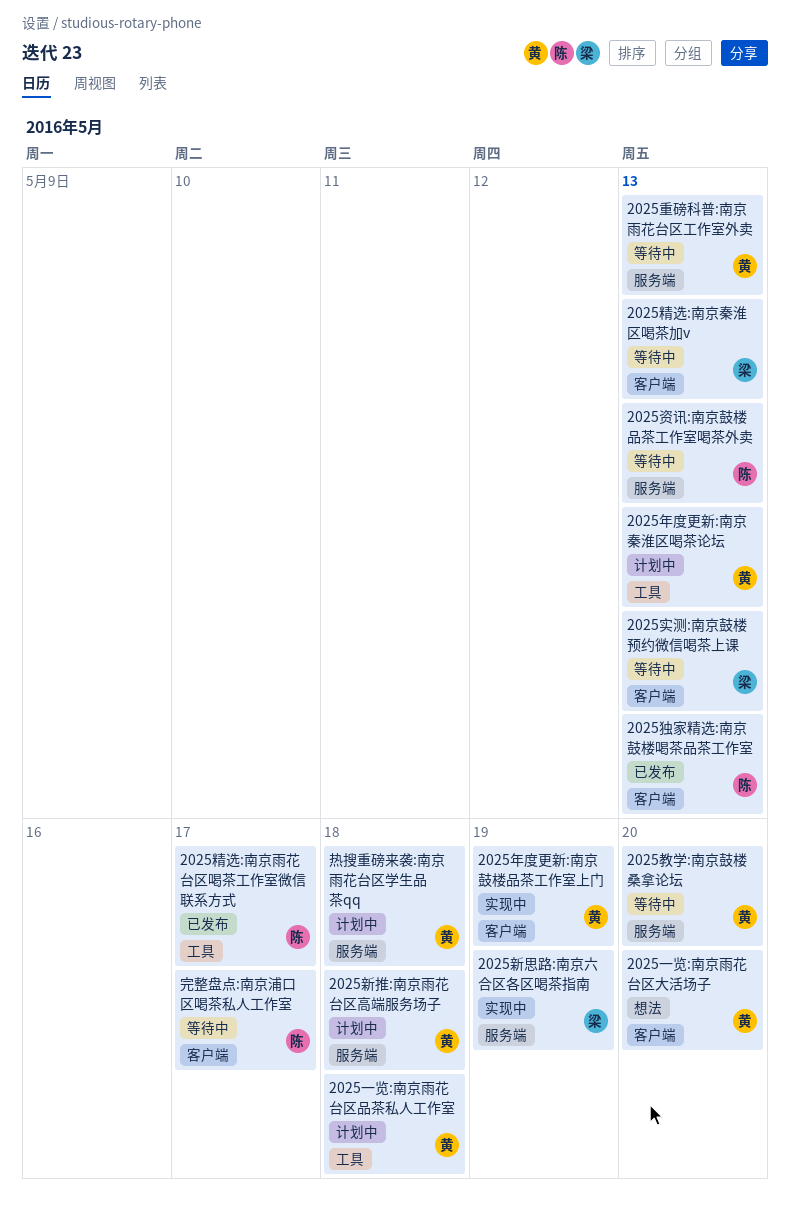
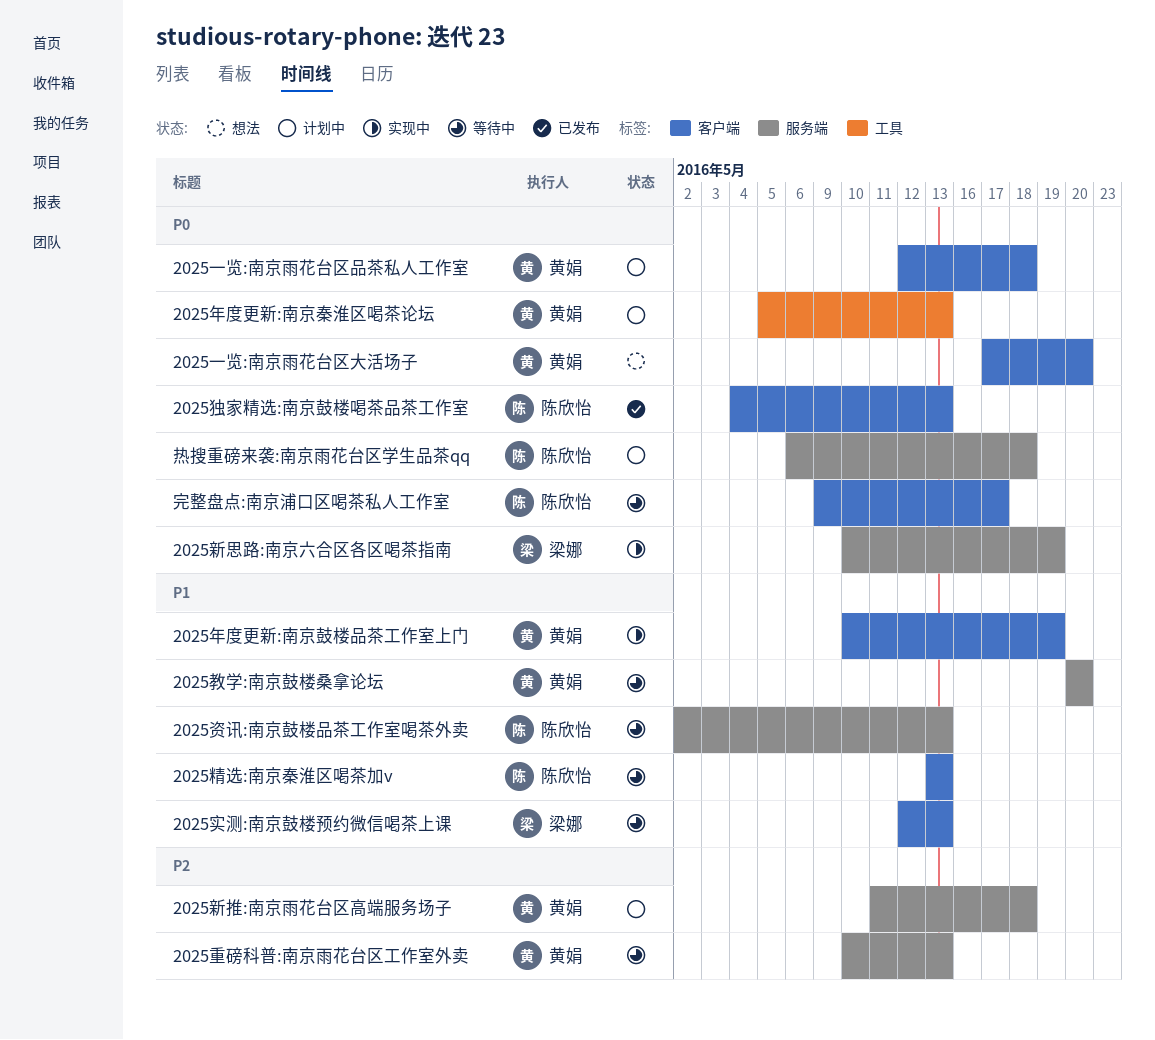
2025一览:南京雨花台区品茶私人工作室, label: 工具 -> 客户端
2025精选:南京秦淮区喝茶加v, owner: 梁娜 -> 陈欣怡
2025精选:南京雨花台区喝茶工作室微信联系方式: present -> none
热搜重磅来袭:南京雨花台区学生品茶qq, owner: 黄娟 -> 陈欣怡

